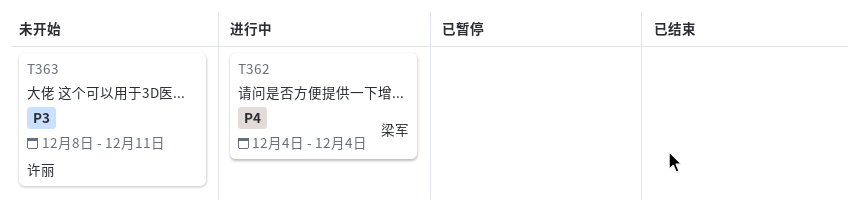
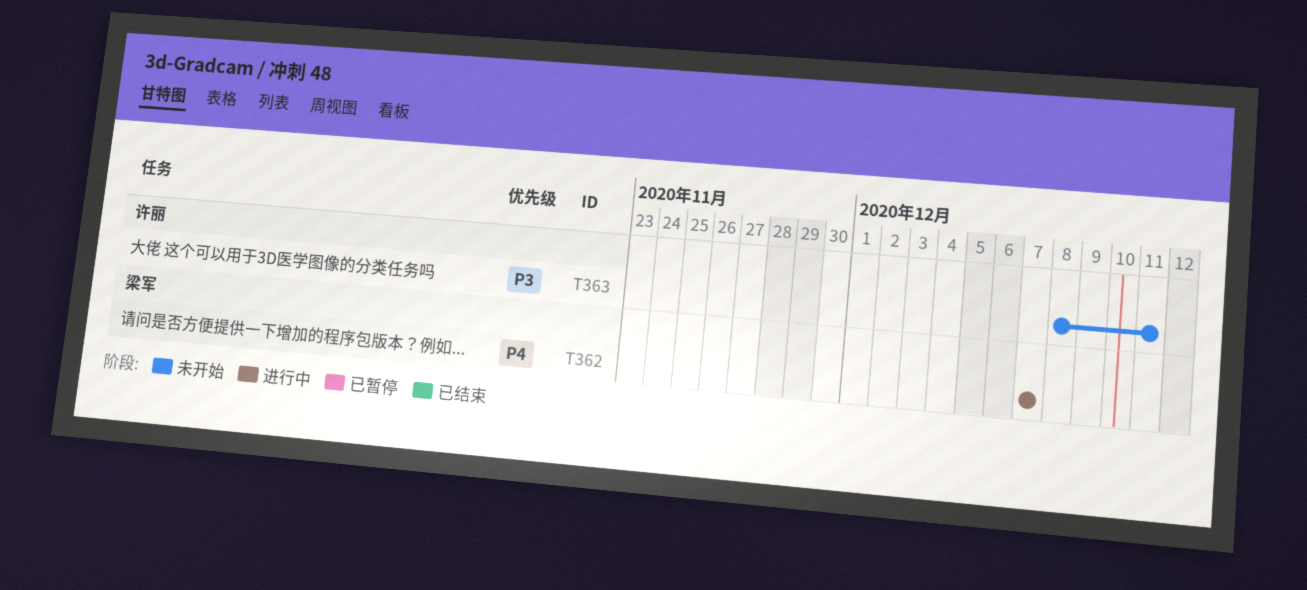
T362, start: Dec 4 -> Dec 7
T362, due: Dec 4 -> Dec 7

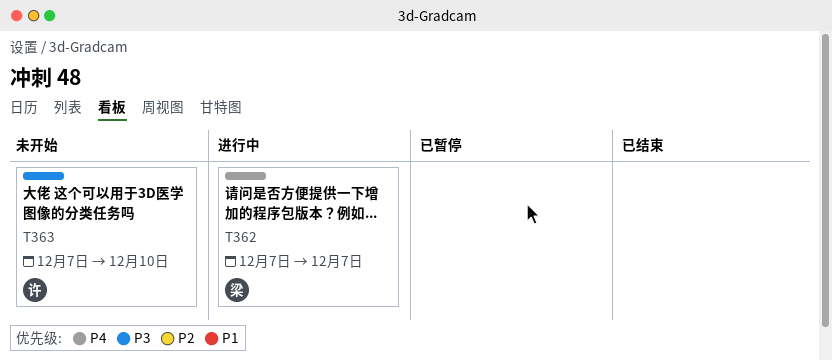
T363, start: Dec 8 -> Dec 7
T363, due: Dec 11 -> Dec 10

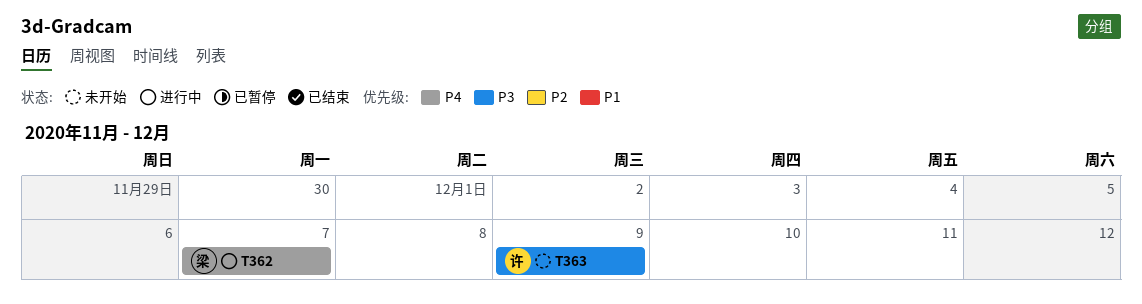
T363, start: Dec 7 -> Dec 9
T363, due: Dec 10 -> Dec 9

